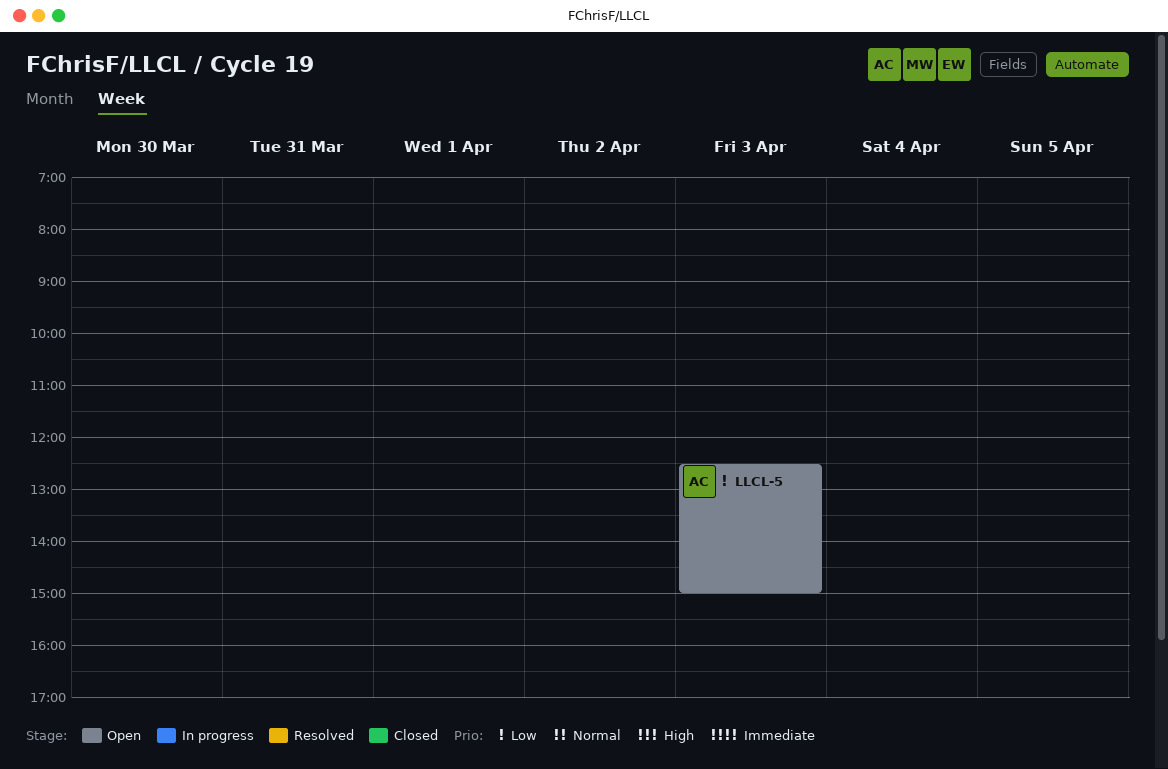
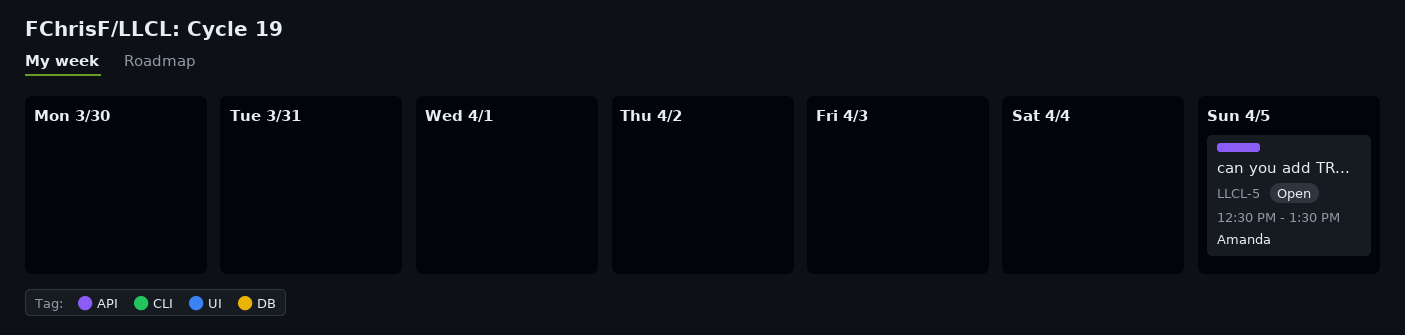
LLCL-5, day: Apr 3 -> Apr 5
LLCL-5, ends: 15:00 -> 13:30

